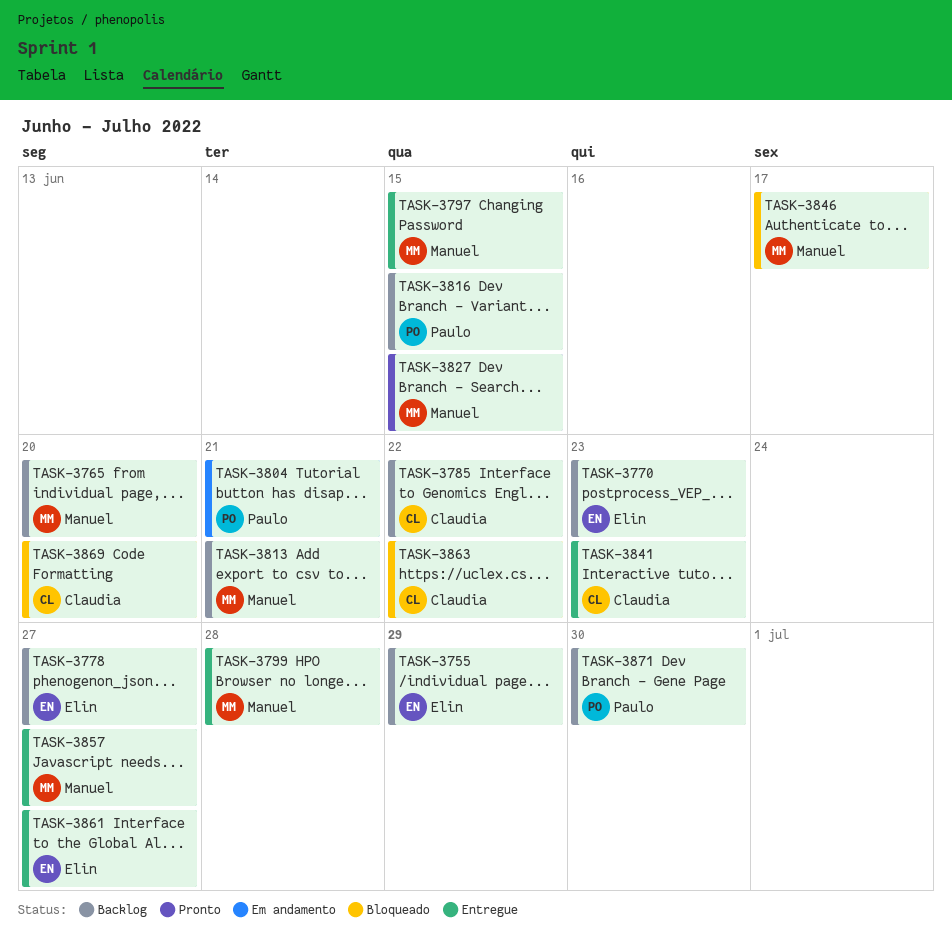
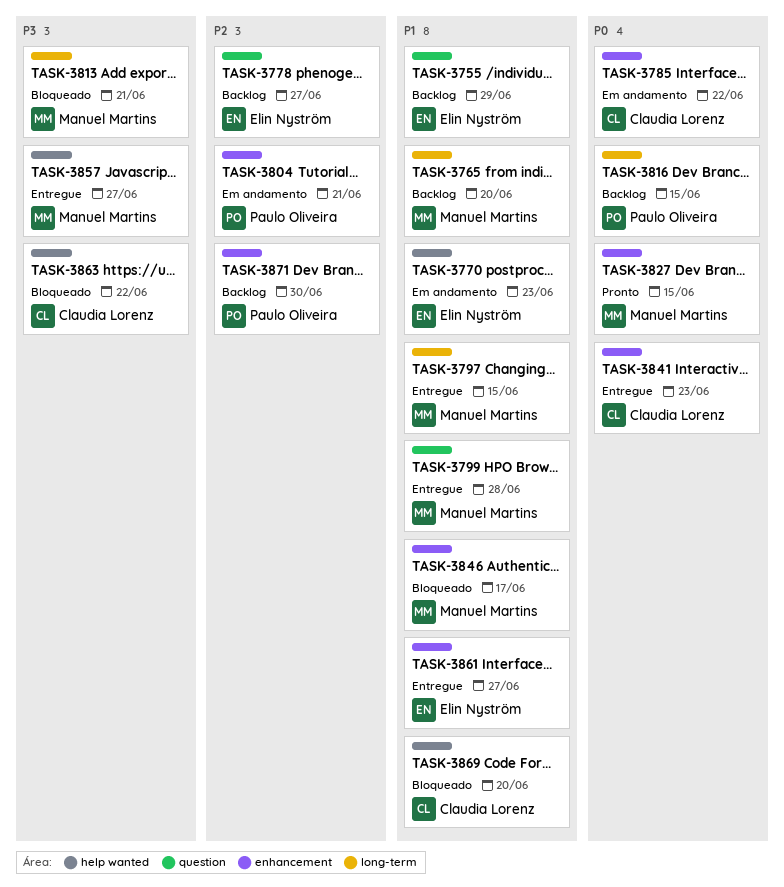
TASK-3770, status: Backlog -> Em andamento
TASK-3785, status: Backlog -> Em andamento
TASK-3813, status: Backlog -> Bloqueado

